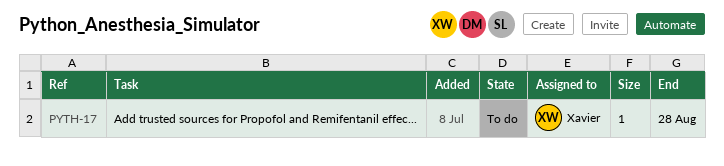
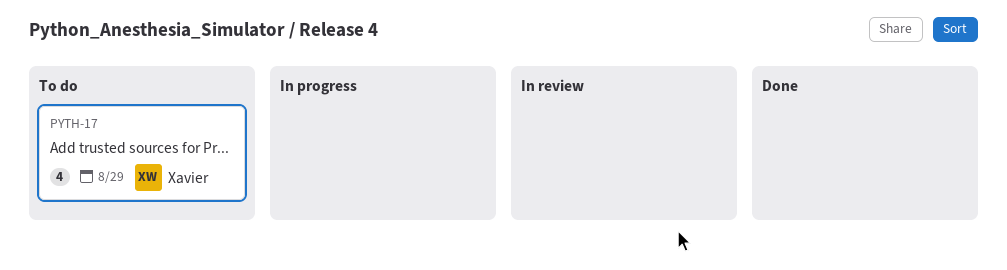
PYTH-17, estimate: 1 -> 4
PYTH-17, due: Aug 28 -> Aug 29

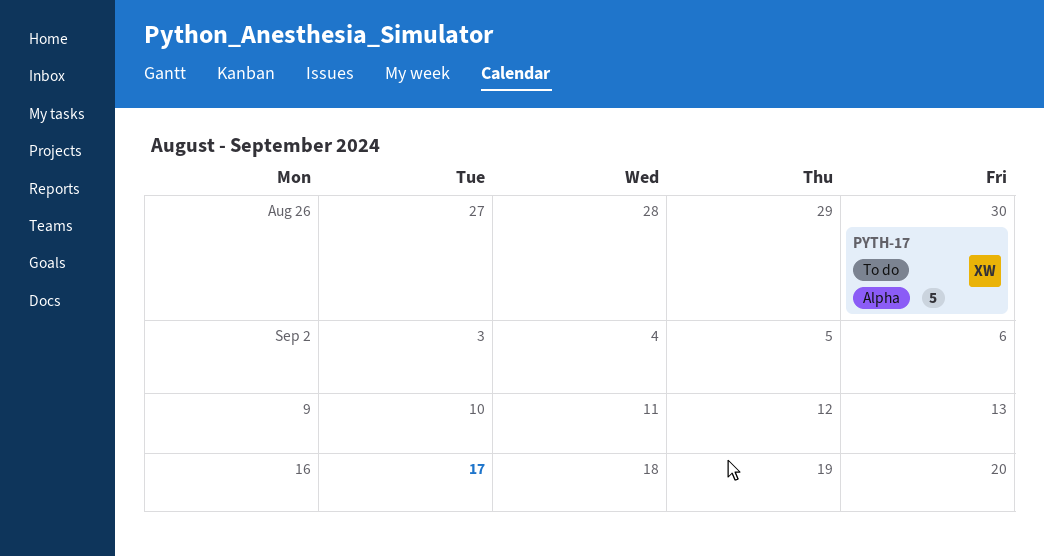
PYTH-17, estimate: 4 -> 5
PYTH-17, due: Aug 29 -> Aug 30

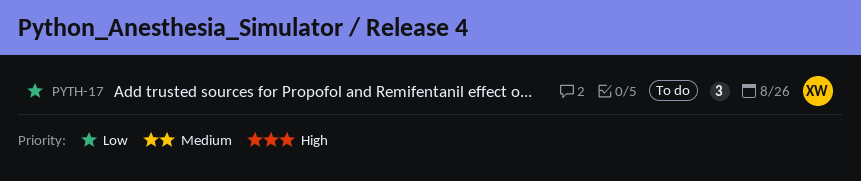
PYTH-17, estimate: 5 -> 3
PYTH-17, due: Aug 30 -> Aug 26

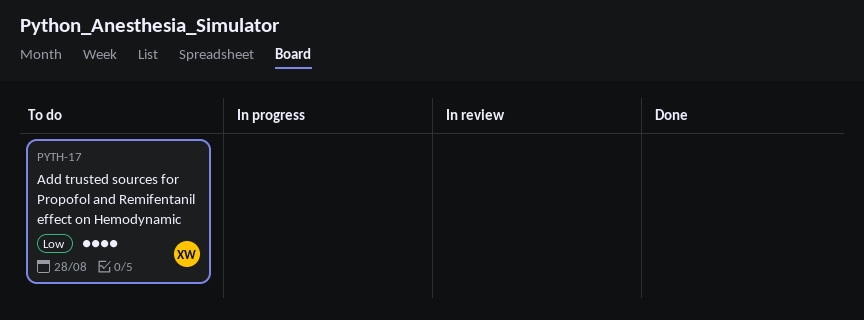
PYTH-17, estimate: 3 -> 4
PYTH-17, due: Aug 26 -> Aug 28

